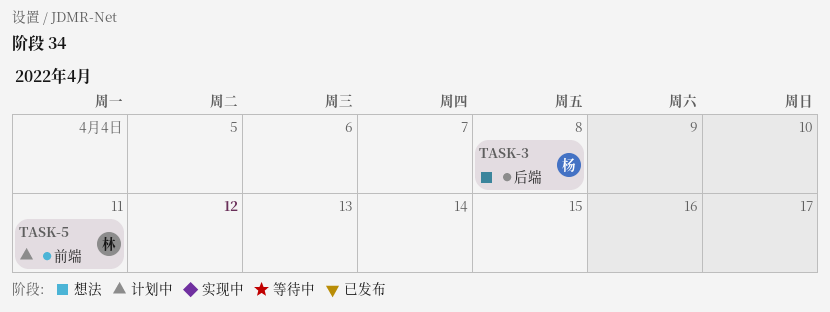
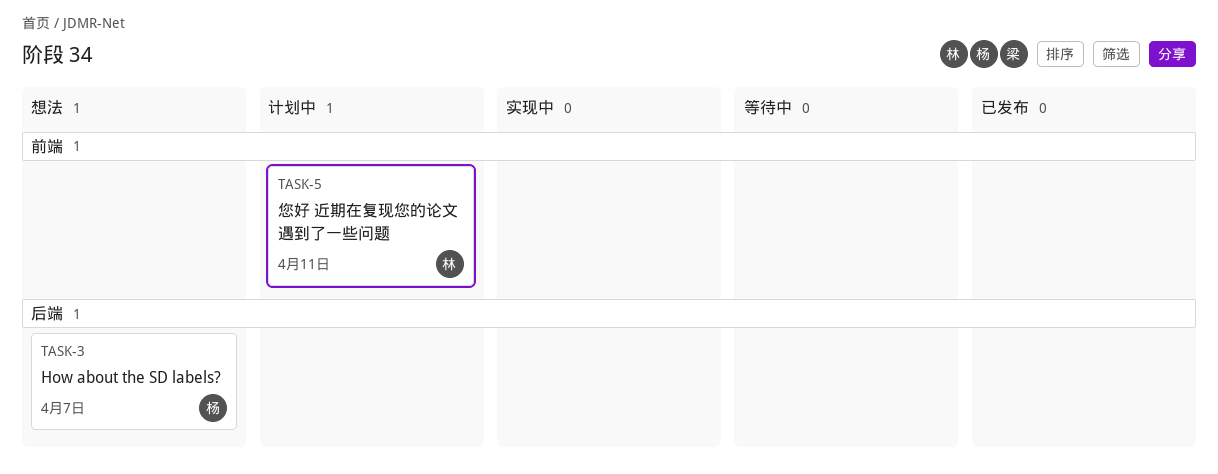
TASK-3, due: Apr 8 -> Apr 7

